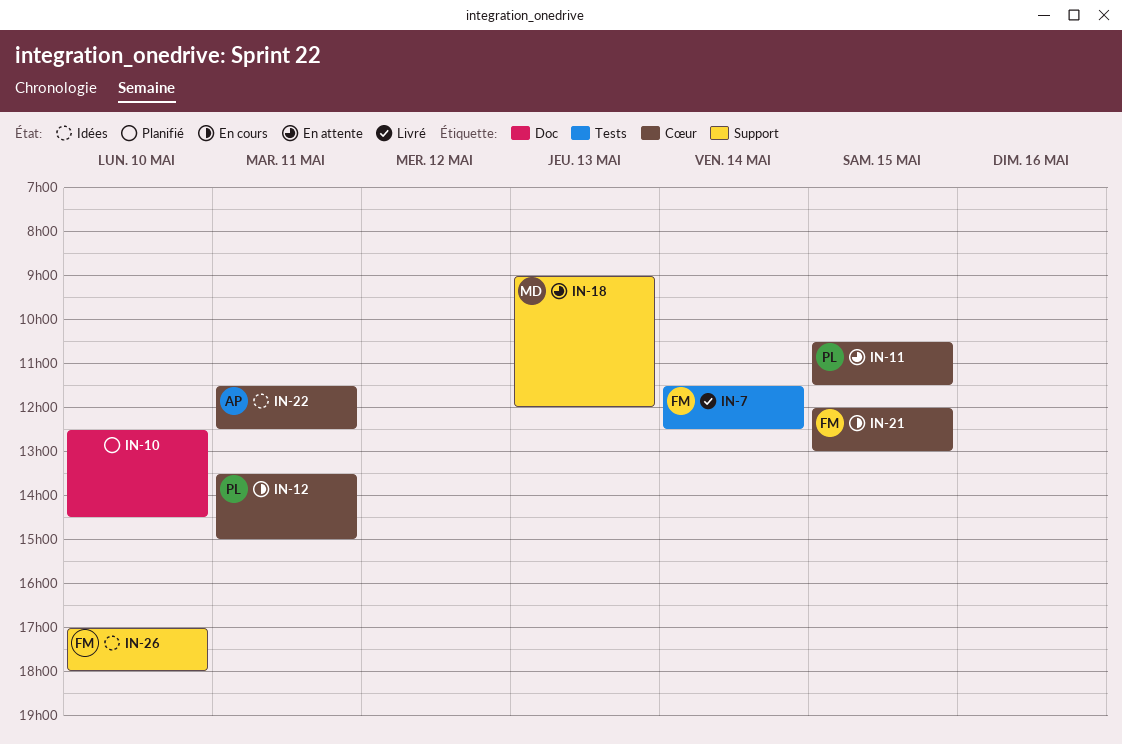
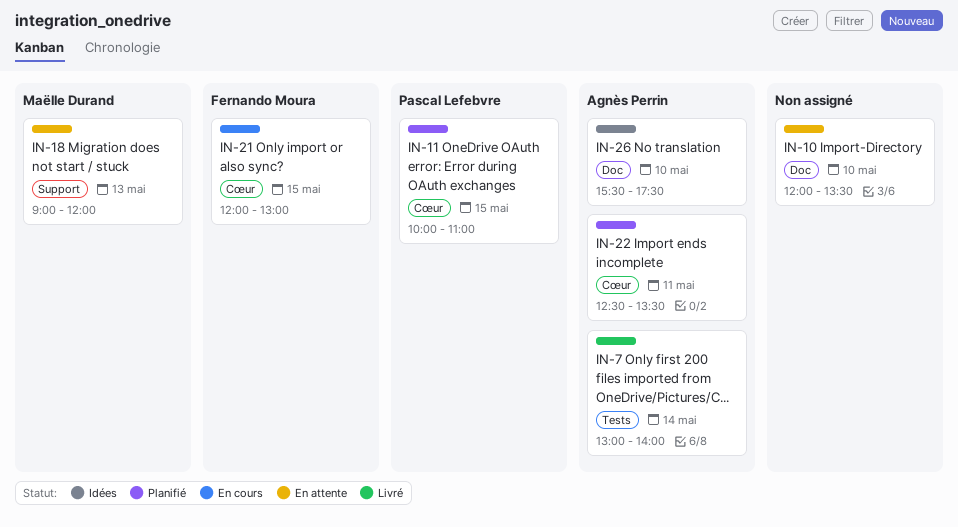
IN-7, owner: Fernando Moura -> Agnès Perrin
IN-7, begins: 11:30 -> 13:00
IN-7, ends: 12:30 -> 14:00
IN-10, status: Planifié -> En attente
IN-10, begins: 12:30 -> 12:00
IN-10, ends: 14:30 -> 13:30
IN-11, status: En attente -> Planifié
IN-11, begins: 10:30 -> 10:00
IN-11, ends: 11:30 -> 11:00
IN-12: present -> none
IN-22, status: Idées -> Planifié
IN-22, begins: 11:30 -> 12:30
IN-22, ends: 12:30 -> 13:30
IN-26, owner: Fernando Moura -> Agnès Perrin
IN-26, label: Support -> Doc
IN-26, begins: 17:00 -> 15:30
IN-26, ends: 18:00 -> 17:30

